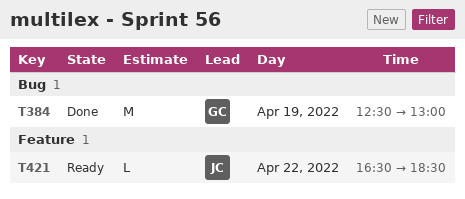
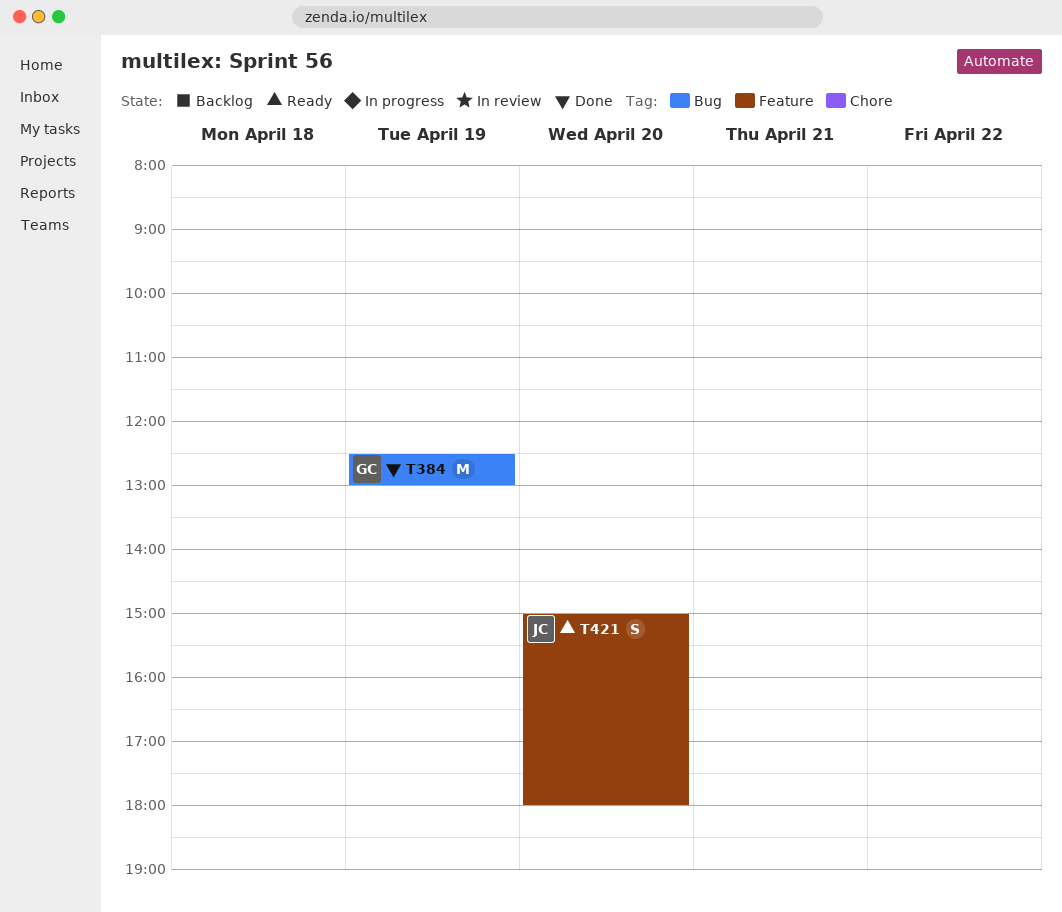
T421, estimate: L -> S
T421, day: Apr 22 -> Apr 20
T421, begins: 16:30 -> 15:00
T421, ends: 18:30 -> 18:00

